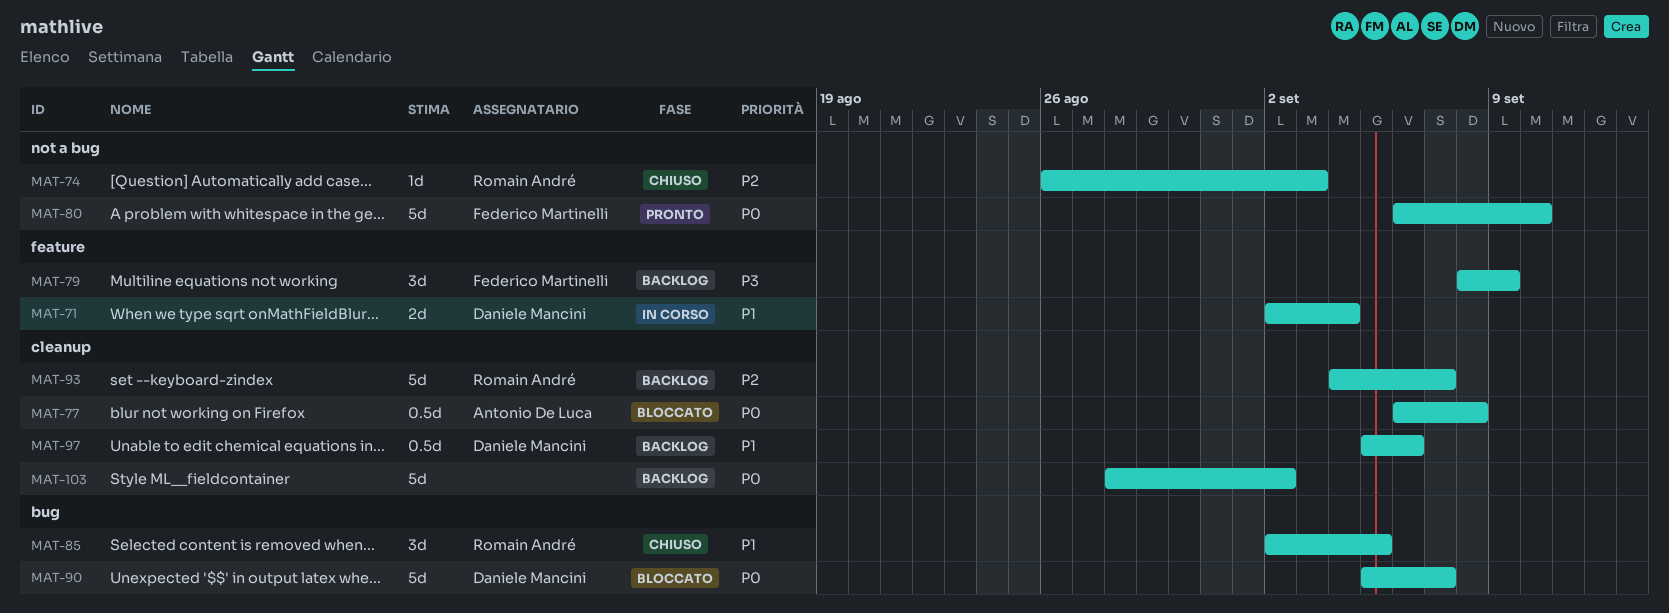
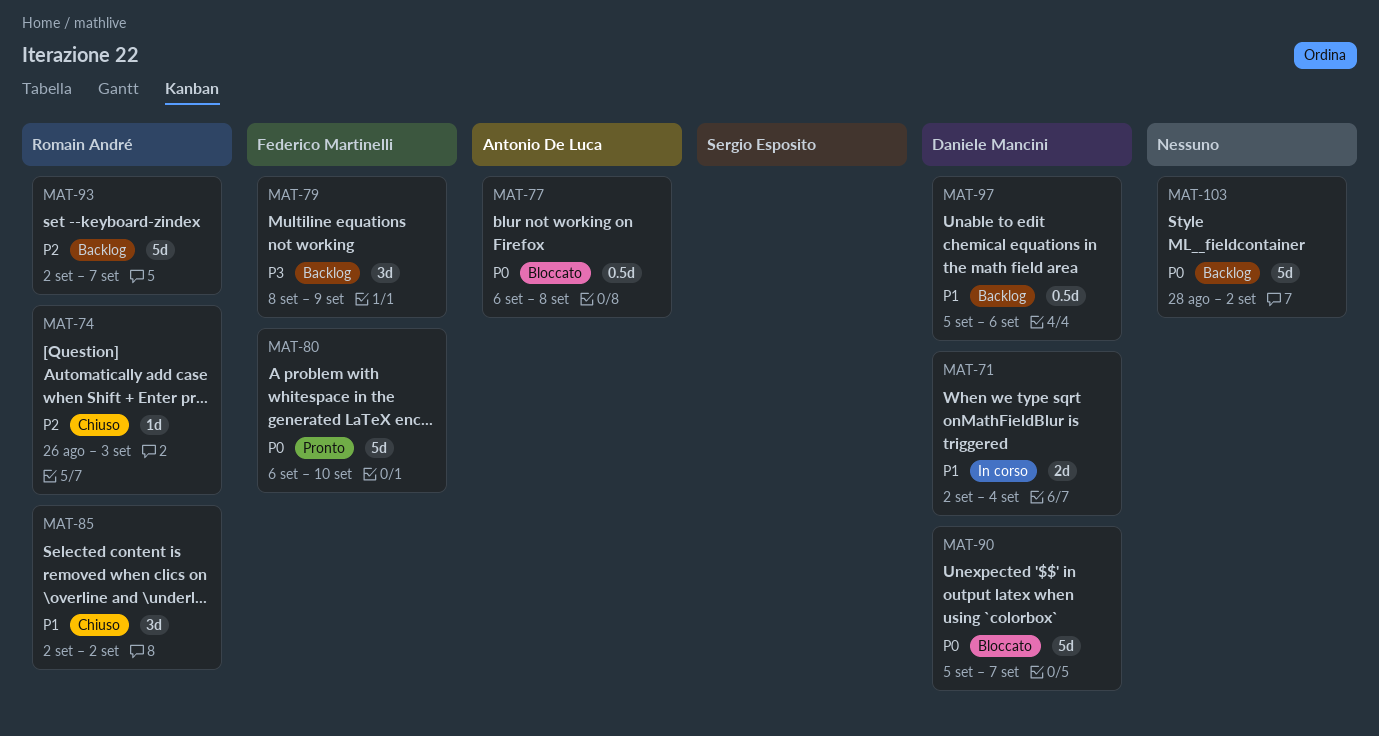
MAT-85, due: Sep 5 -> Sep 2
MAT-93, start: Sep 4 -> Sep 2

